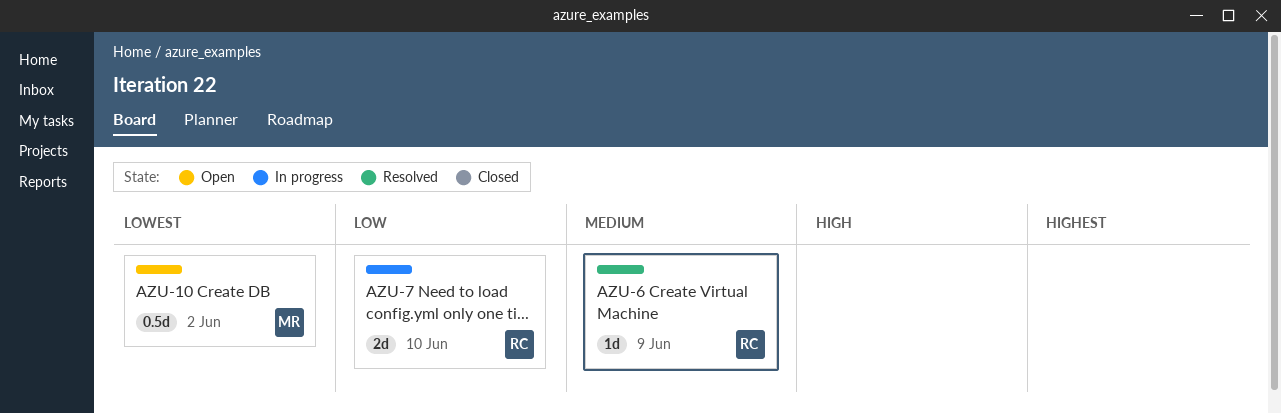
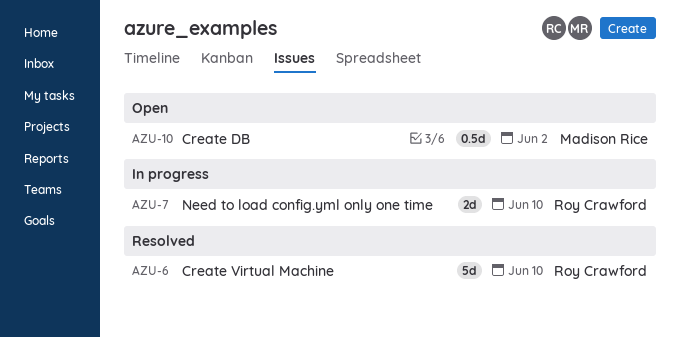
AZU-6, estimate: 1d -> 5d
AZU-6, due: Jun 9 -> Jun 10

